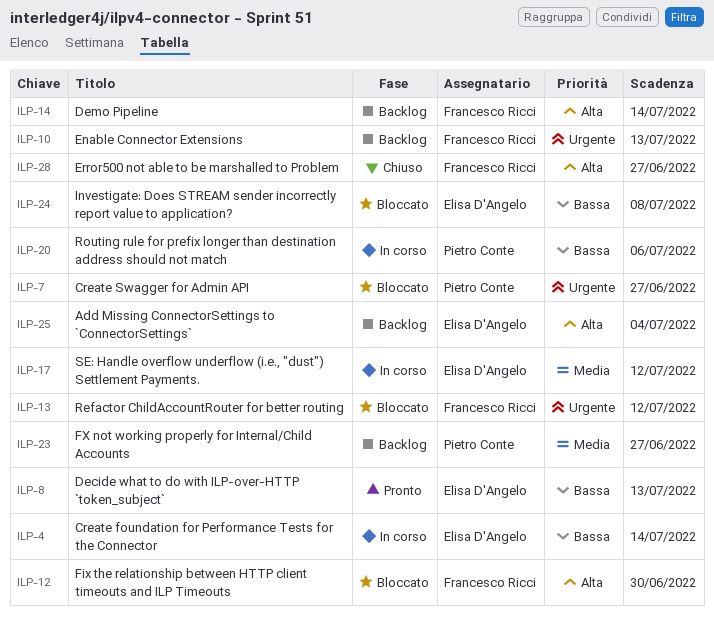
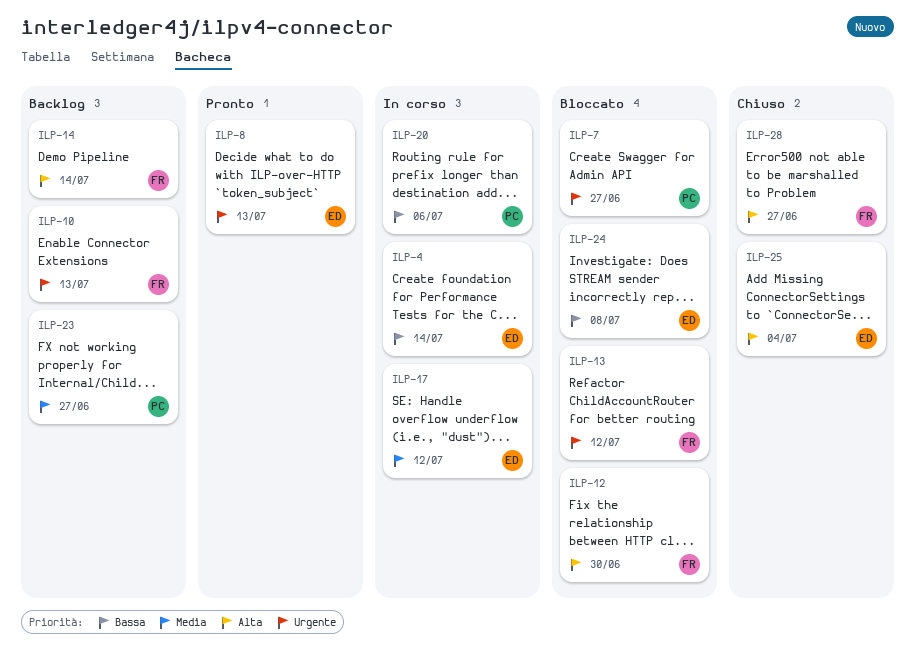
ILP-8, priority: Bassa -> Urgente
ILP-25, status: Backlog -> Chiuso

